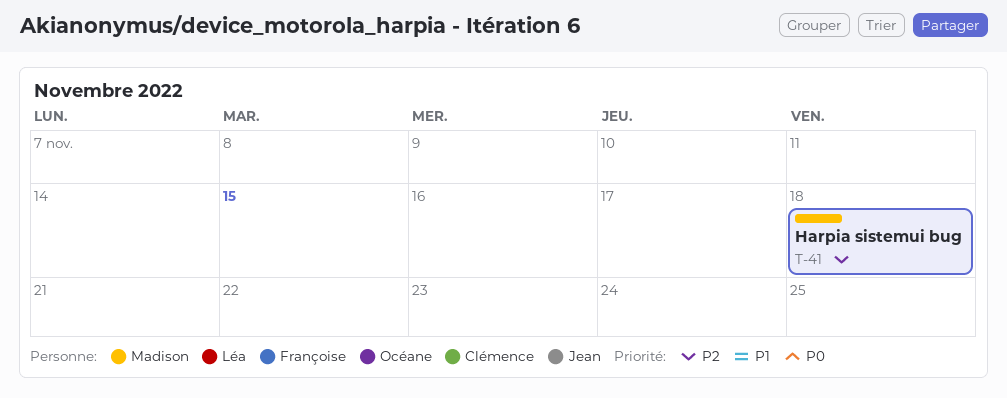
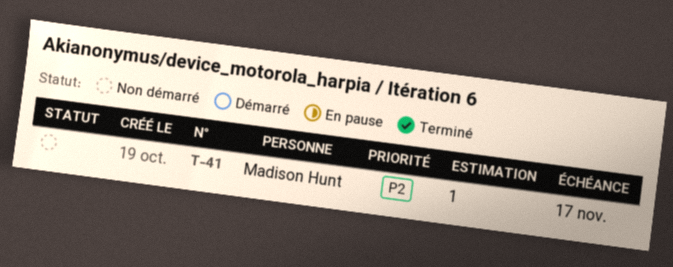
T-41, due: Nov 18 -> Nov 17

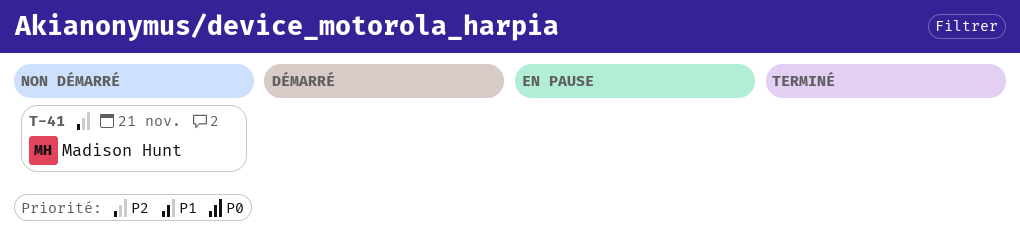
T-41, due: Nov 17 -> Nov 21

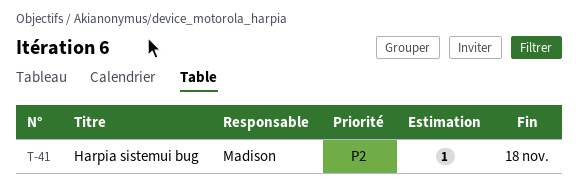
T-41, due: Nov 21 -> Nov 18

